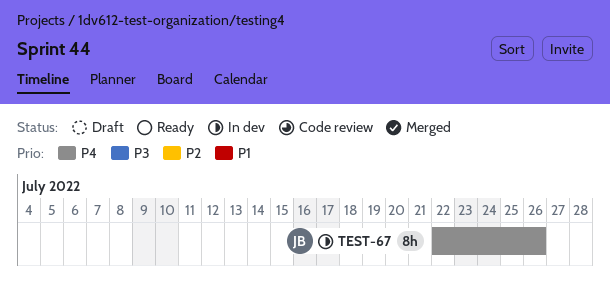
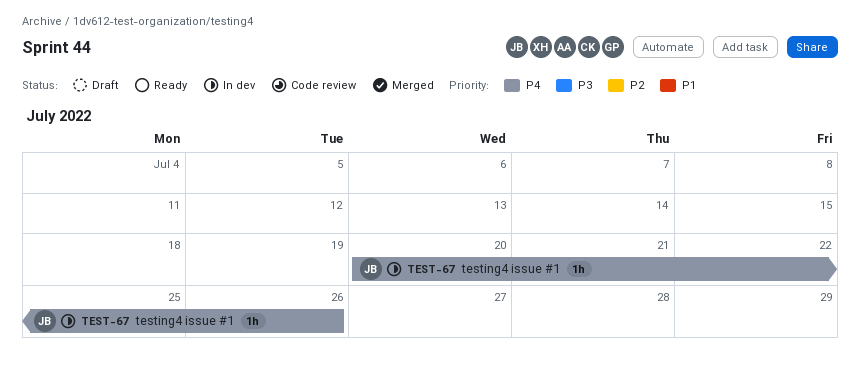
TEST-67, estimate: 8h -> 1h
TEST-67, start: Jul 22 -> Jul 20

